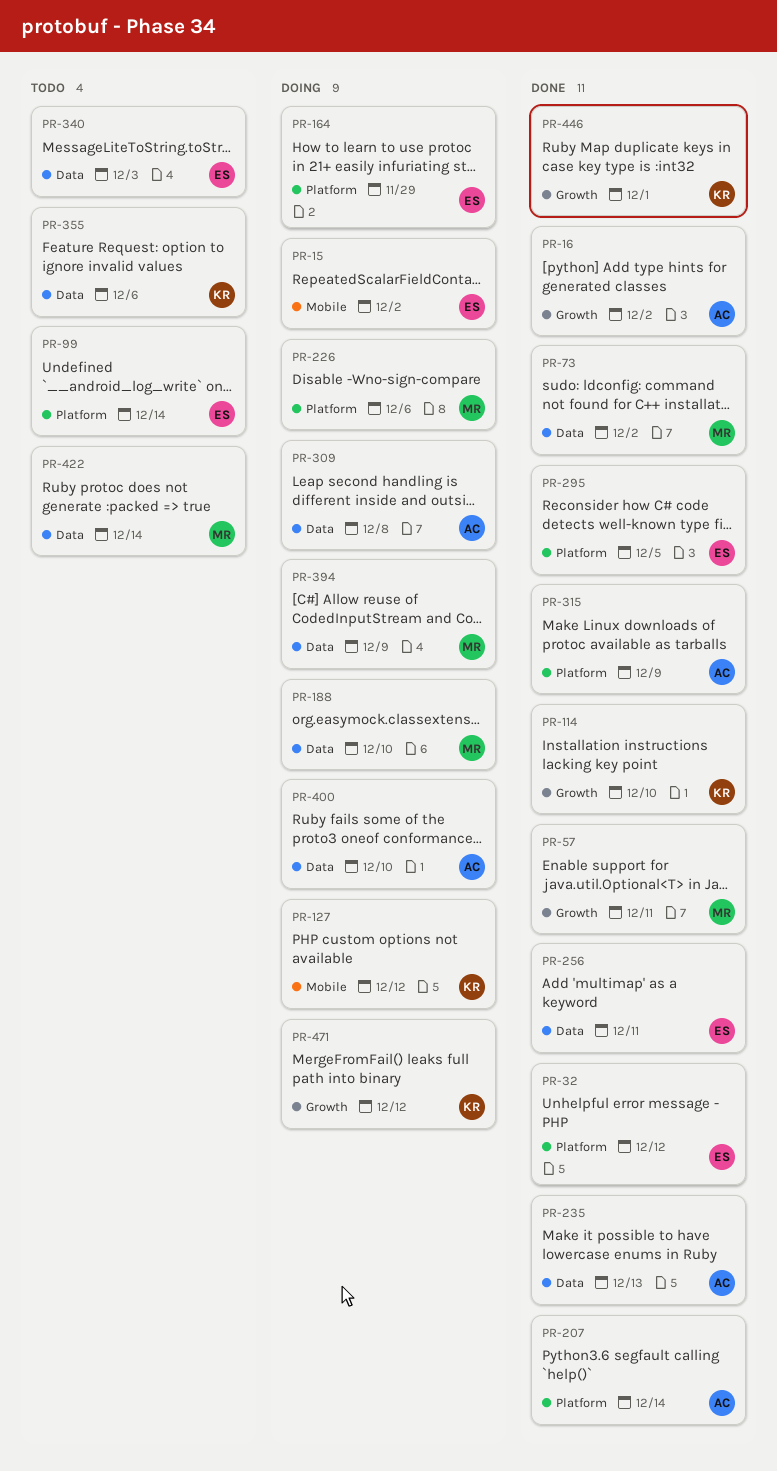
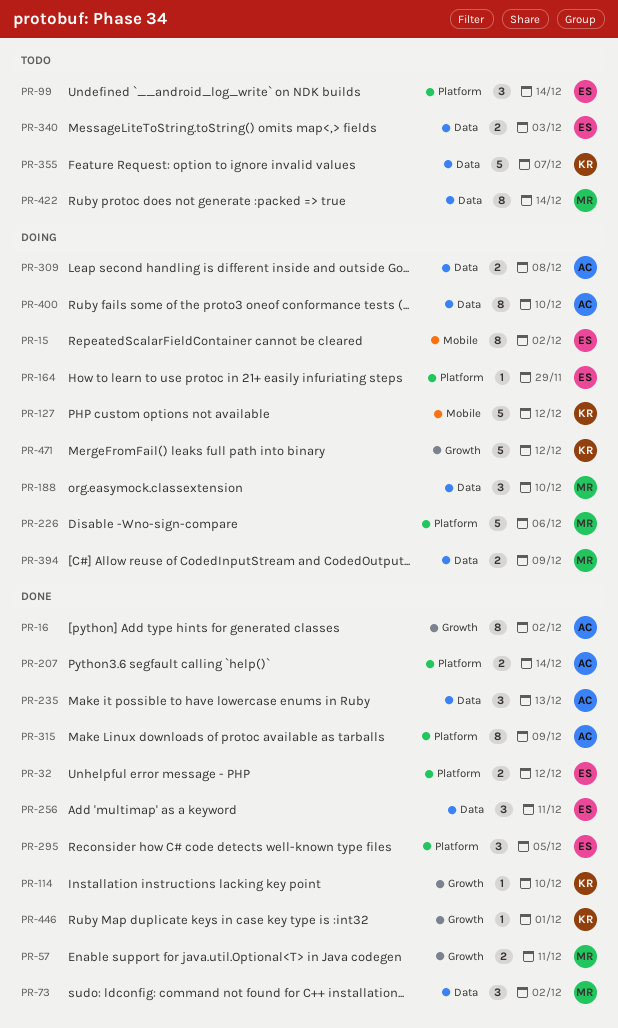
PR-355, due: Dec 6 -> Dec 7

